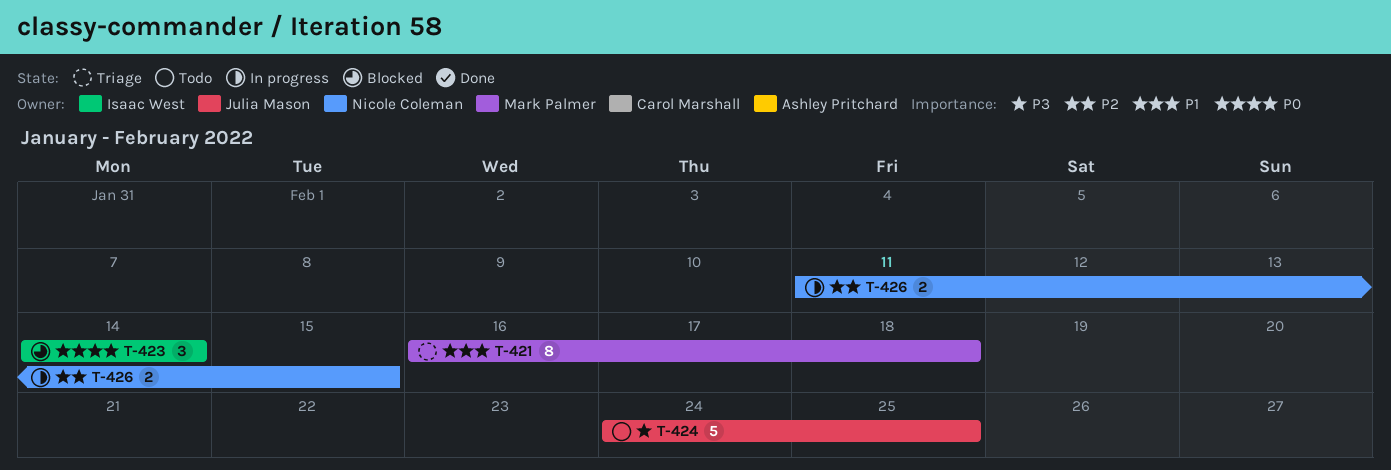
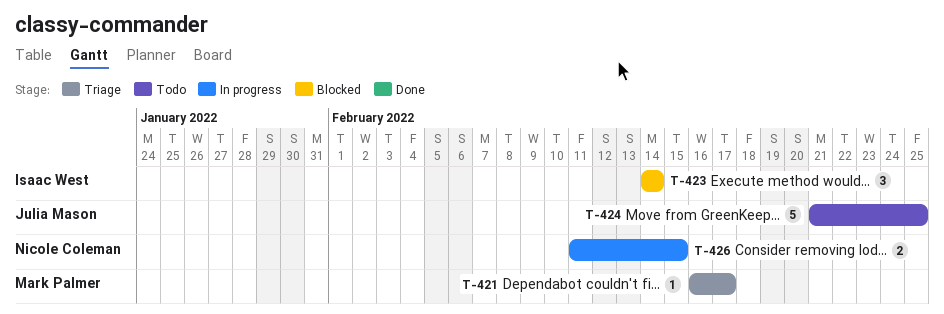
T-421, estimate: 8 -> 1
T-421, due: Feb 18 -> Feb 17
T-424, start: Feb 24 -> Feb 21

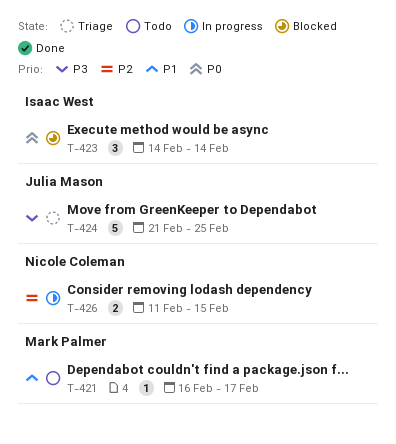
T-421, status: Triage -> Todo
T-424, status: Todo -> Triage

